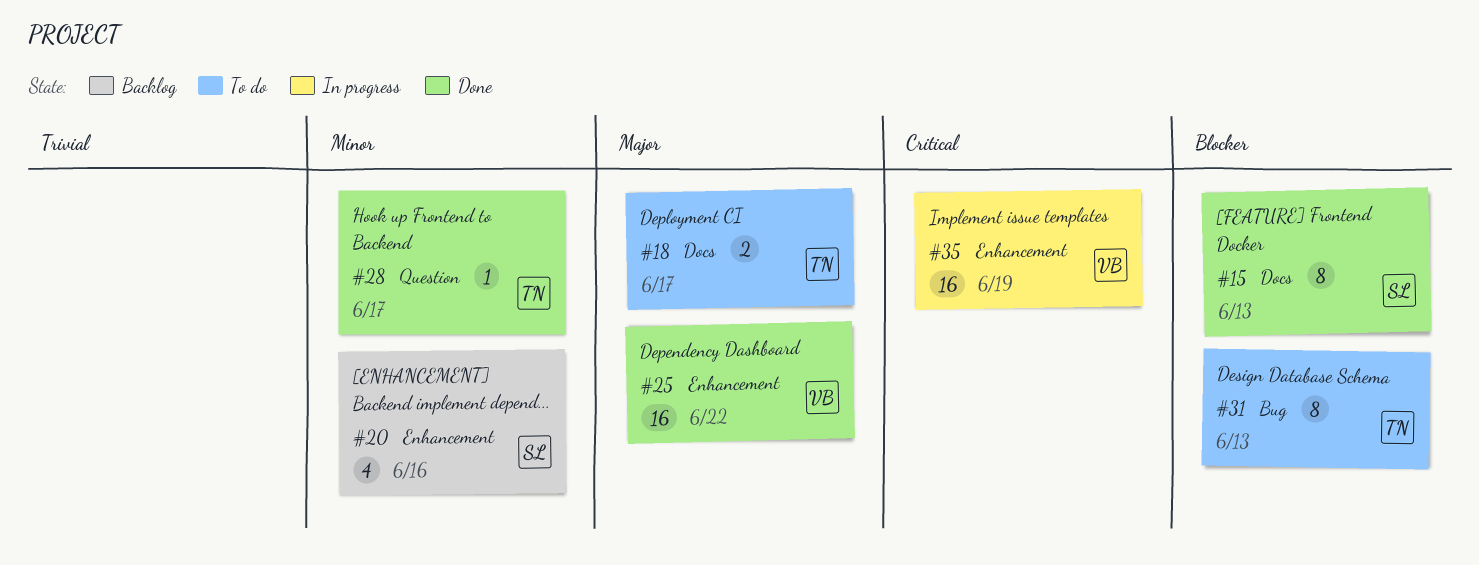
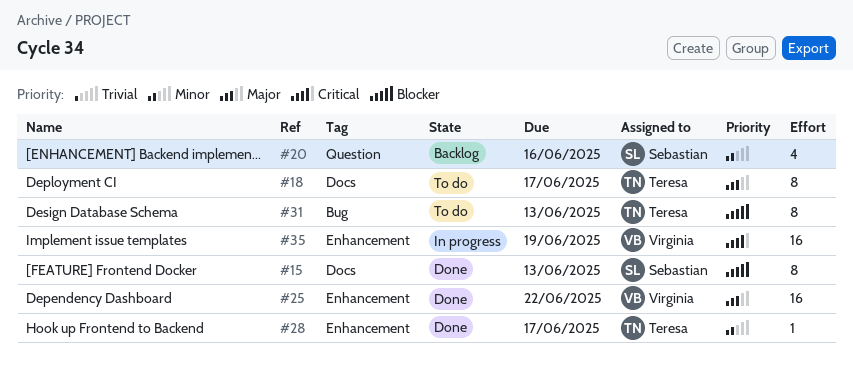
#18, estimate: 2 -> 8
#20, label: Enhancement -> Question
#28, label: Question -> Enhancement

